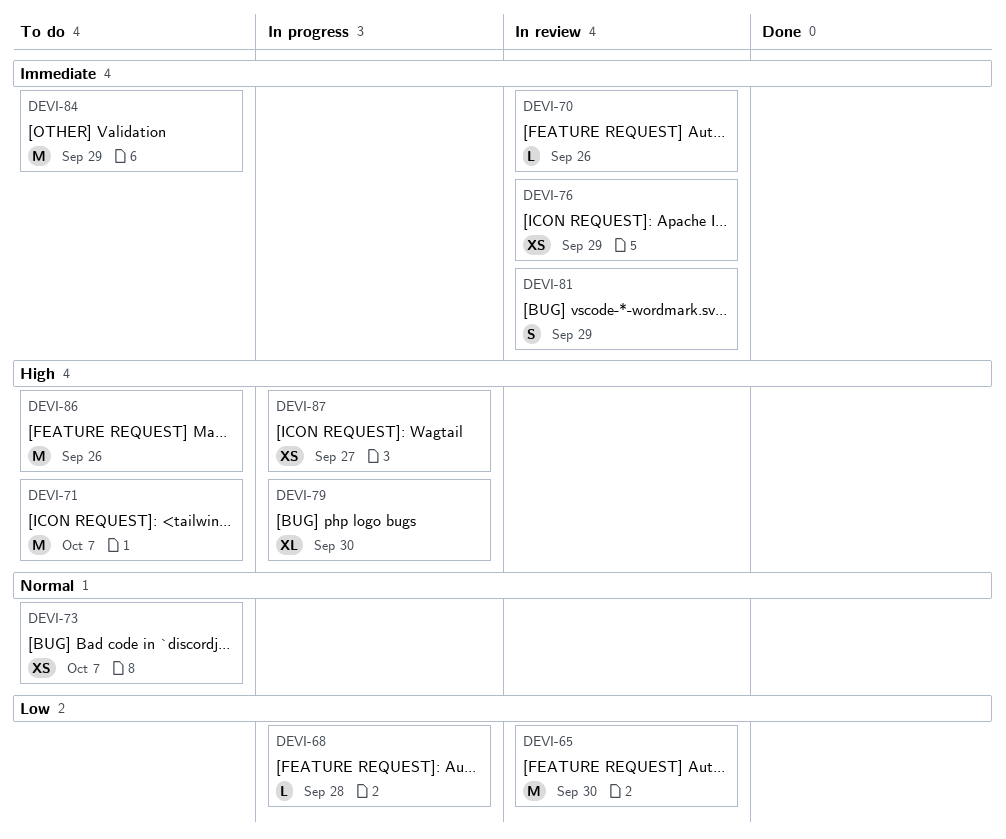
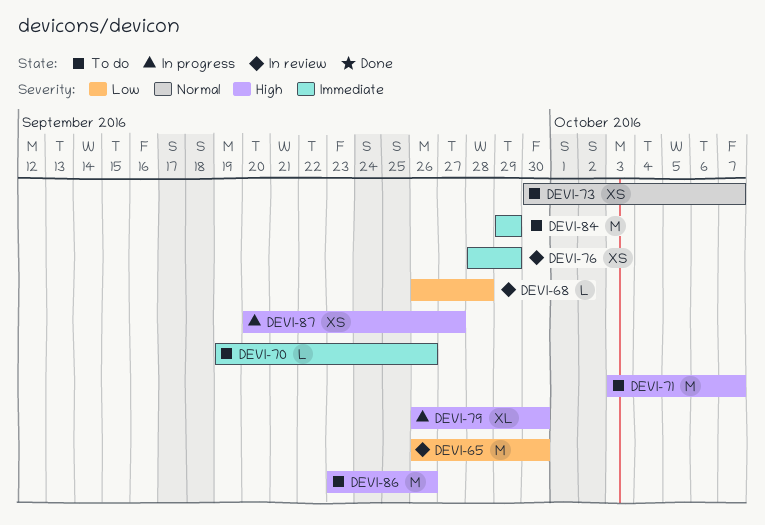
DEVI-68, status: In progress -> In review
DEVI-70, status: In review -> To do
DEVI-81: present -> none

